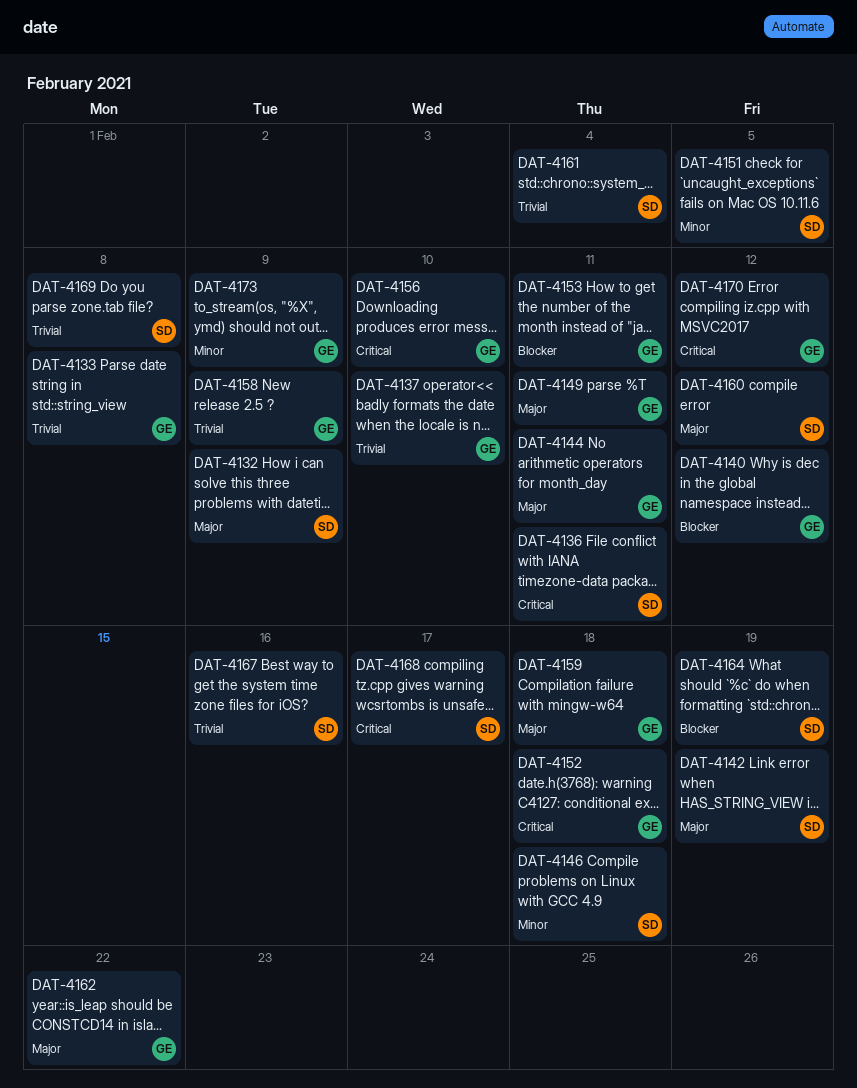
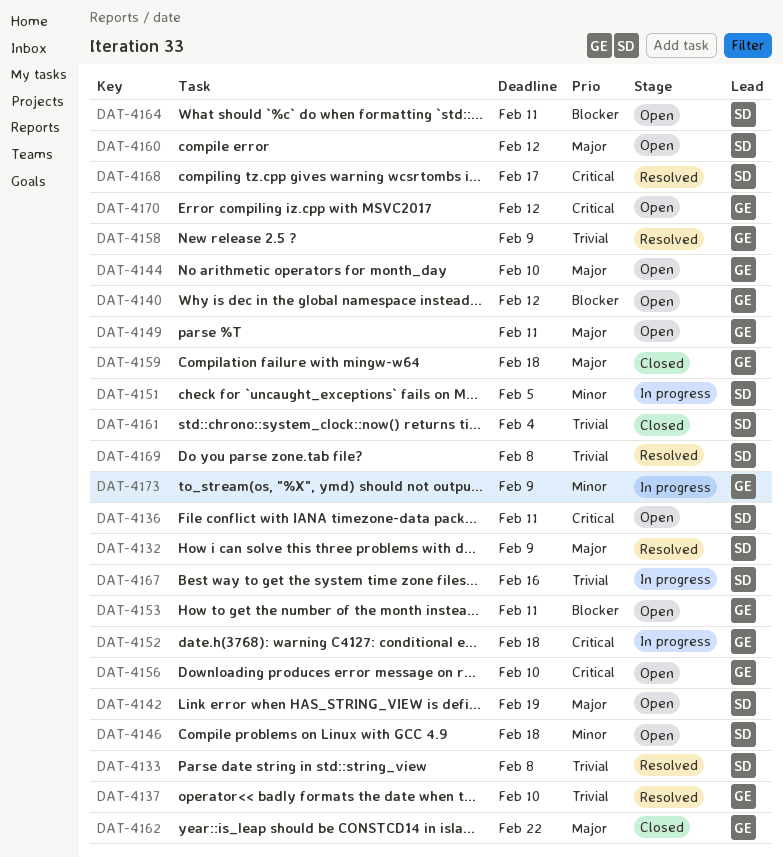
DAT-4133, owner: GE -> SD
DAT-4144, due: Feb 11 -> Feb 10
DAT-4164, due: Feb 19 -> Feb 11

